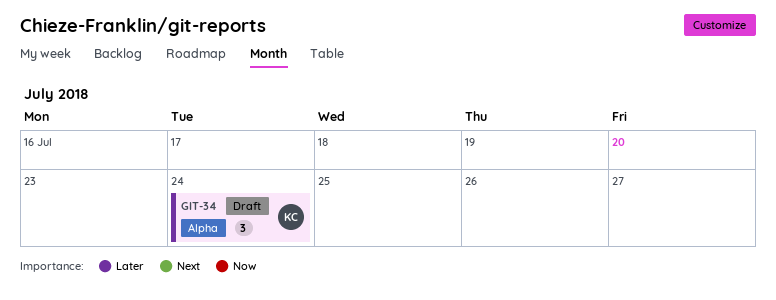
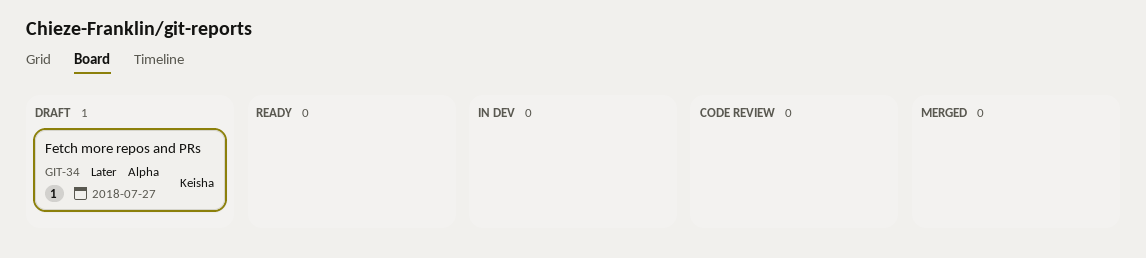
GIT-34, estimate: 3 -> 1
GIT-34, due: Jul 24 -> Jul 27

